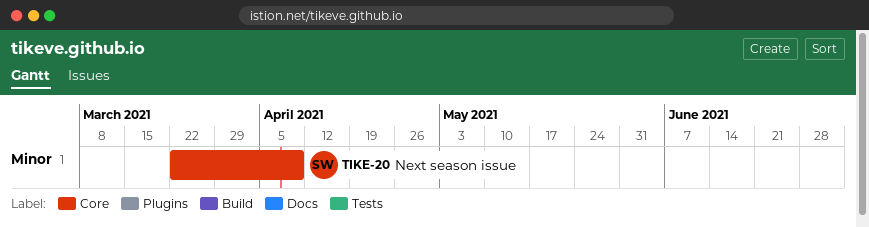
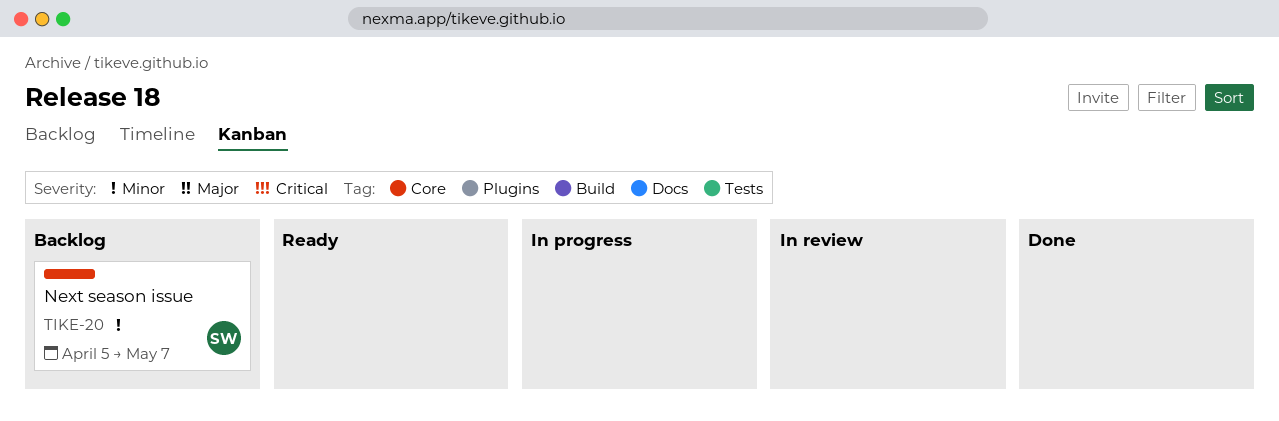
TIKE-20, start: Mar 22 -> Apr 5
TIKE-20, due: Apr 9 -> May 7

